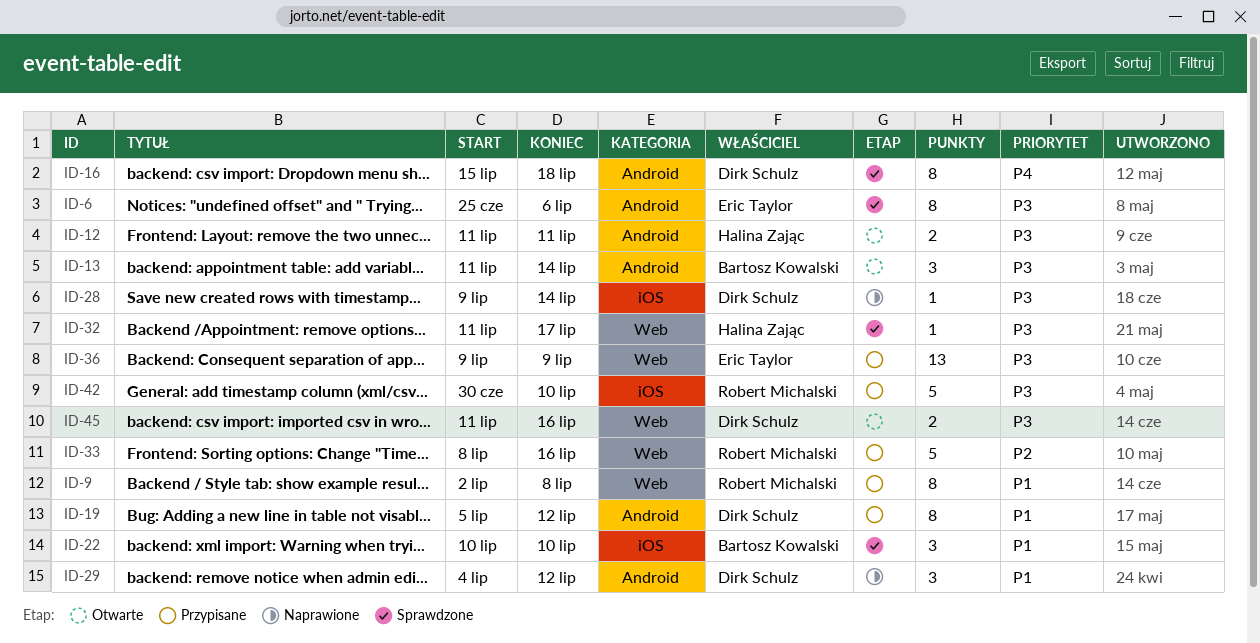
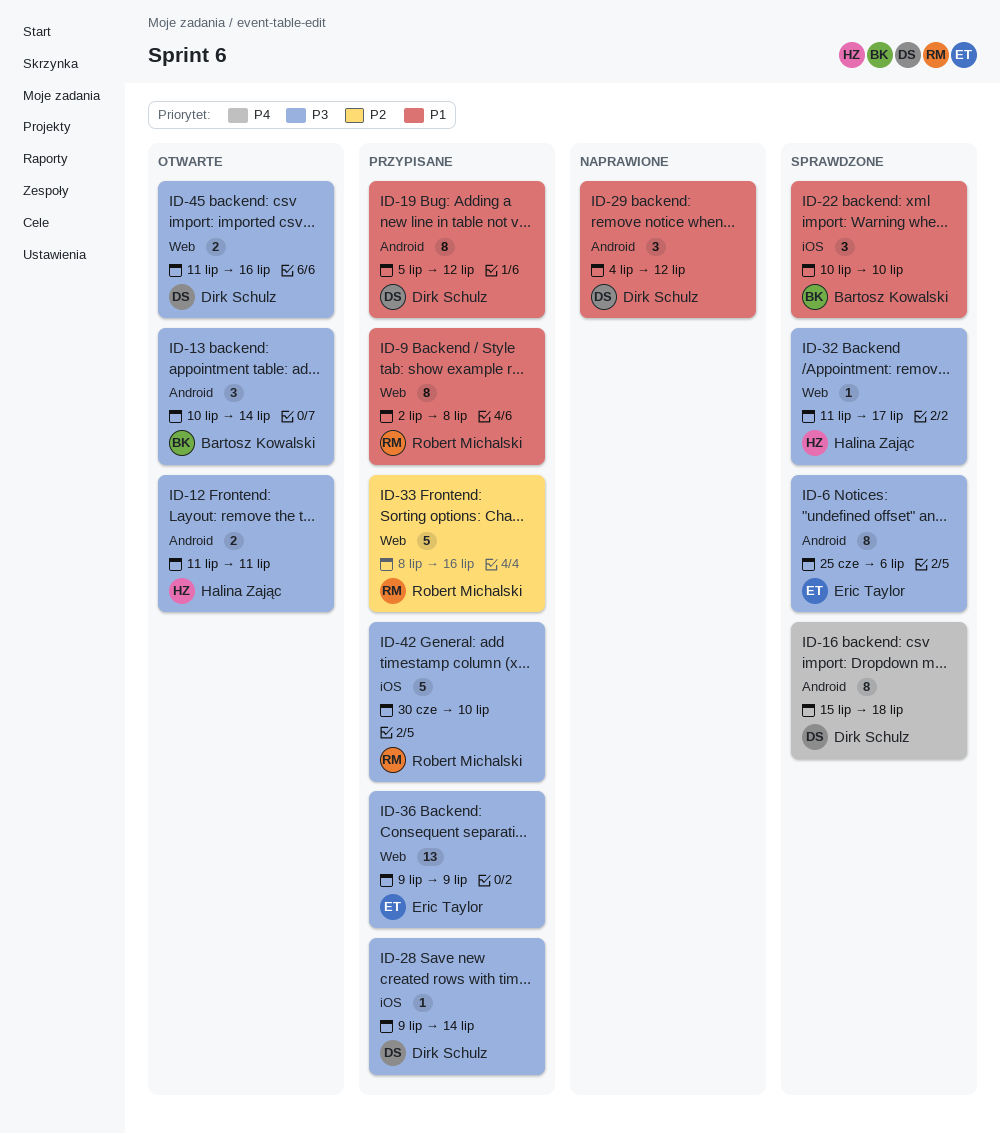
ID-13, start: Jul 11 -> Jul 10
ID-28, status: Naprawione -> Przypisane

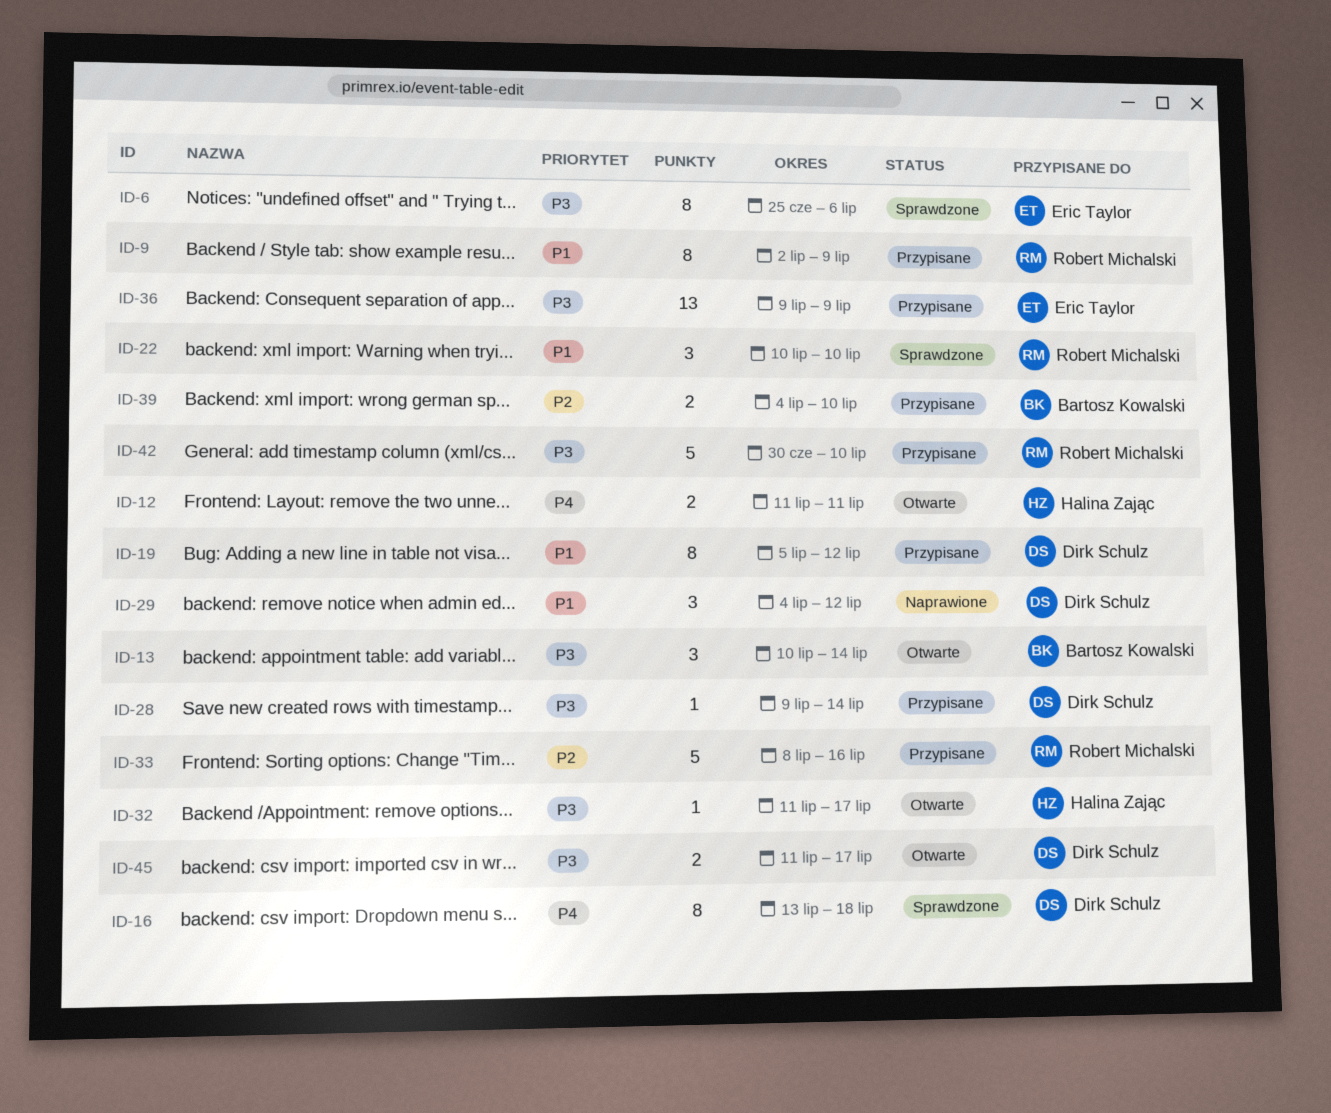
ID-9, due: Jul 8 -> Jul 9
ID-12, priority: P3 -> P4
ID-16, start: Jul 15 -> Jul 13
ID-22, owner: Bartosz Kowalski -> Robert Michalski
ID-32, status: Sprawdzone -> Otwarte
ID-39: none -> present
ID-45, due: Jul 16 -> Jul 17

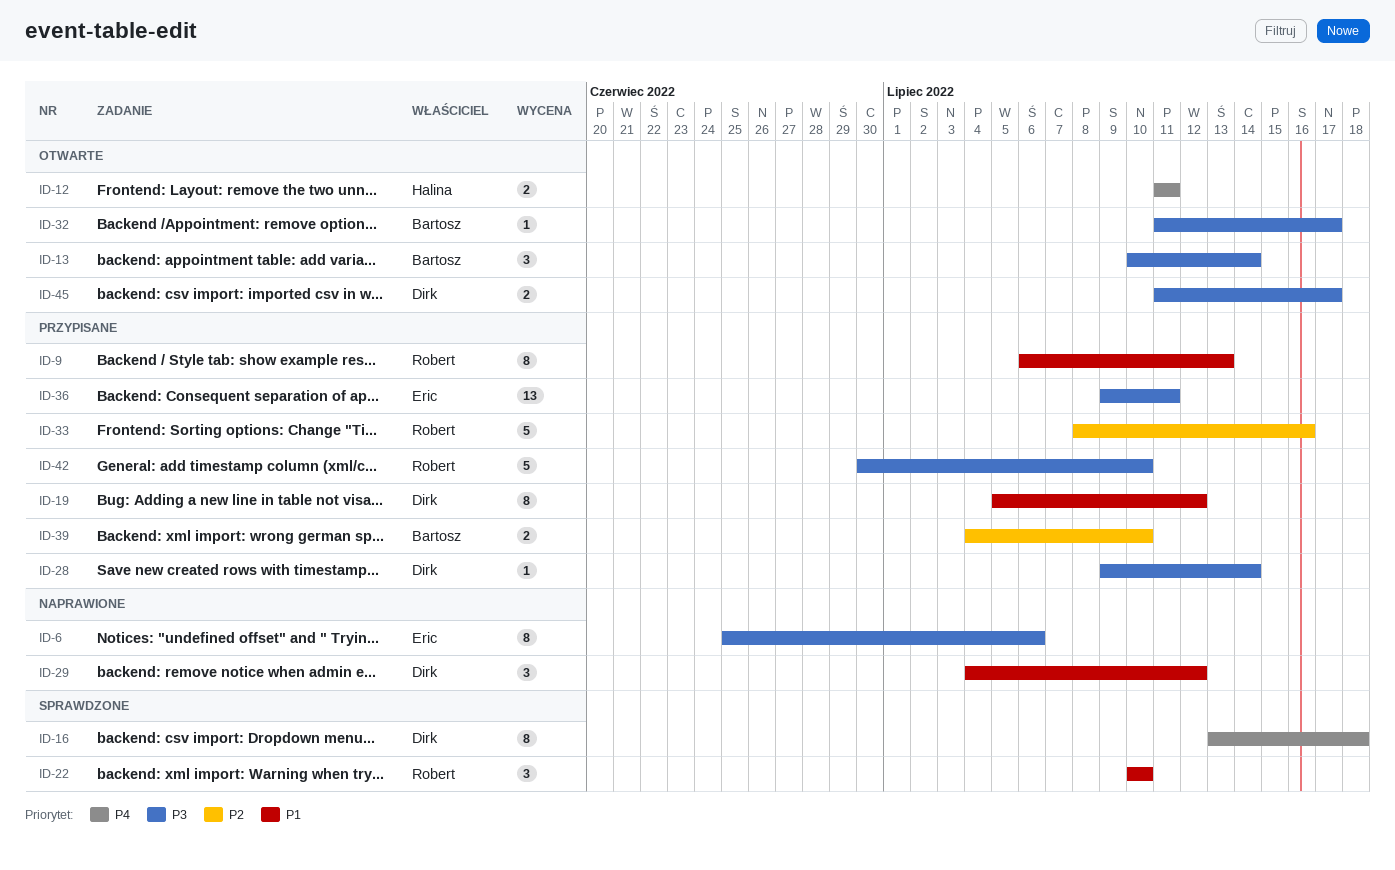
ID-6, status: Sprawdzone -> Naprawione
ID-9, start: Jul 2 -> Jul 6
ID-9, due: Jul 9 -> Jul 13
ID-32, owner: Halina Zając -> Bartosz Kowalski
ID-36, due: Jul 9 -> Jul 11

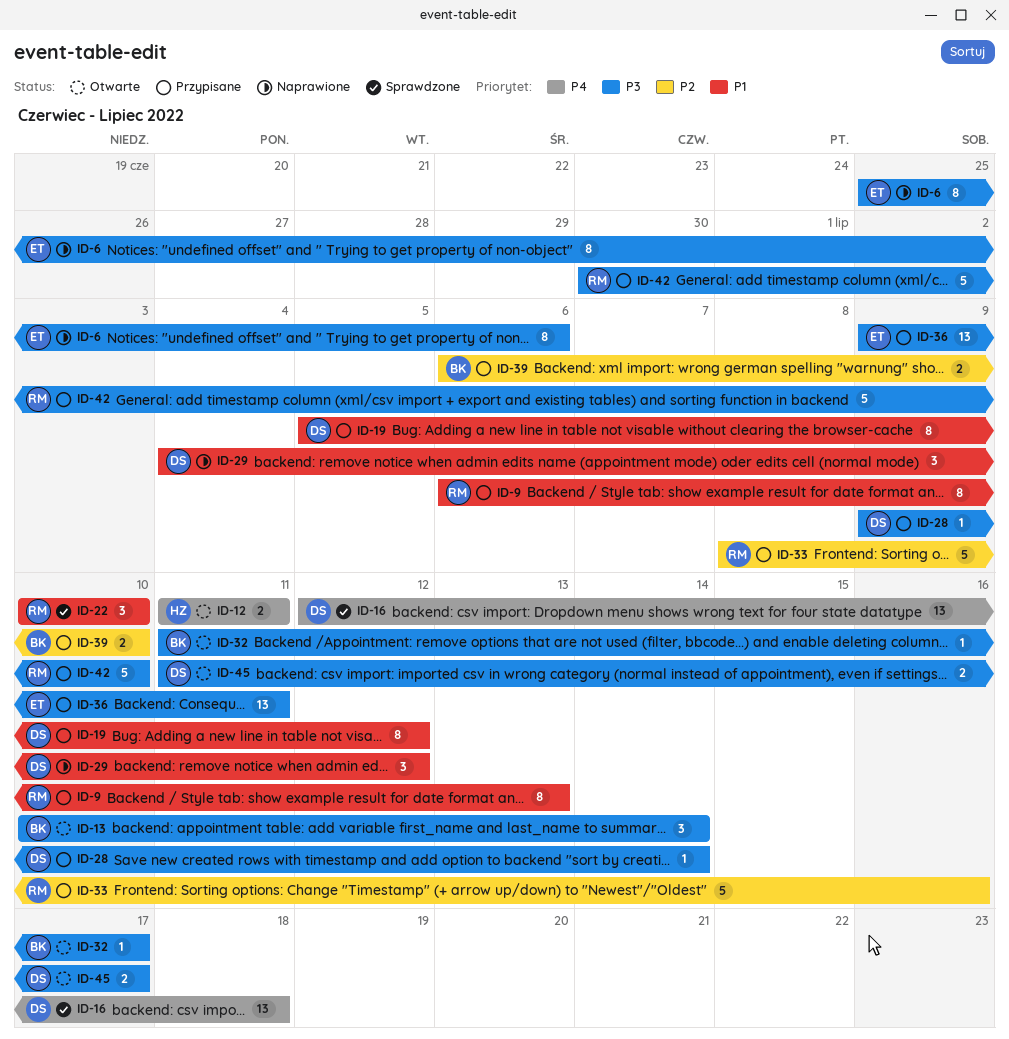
ID-16, estimate: 8 -> 13
ID-16, start: Jul 13 -> Jul 12
ID-39, start: Jul 4 -> Jul 6

